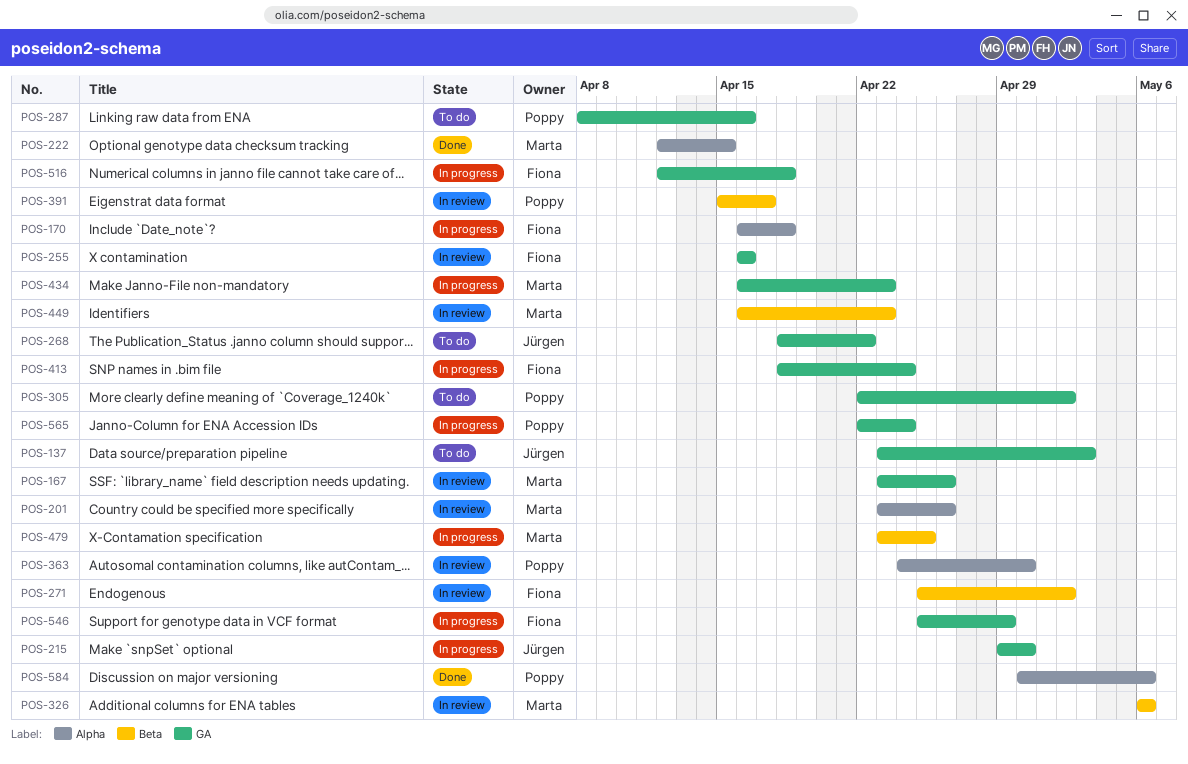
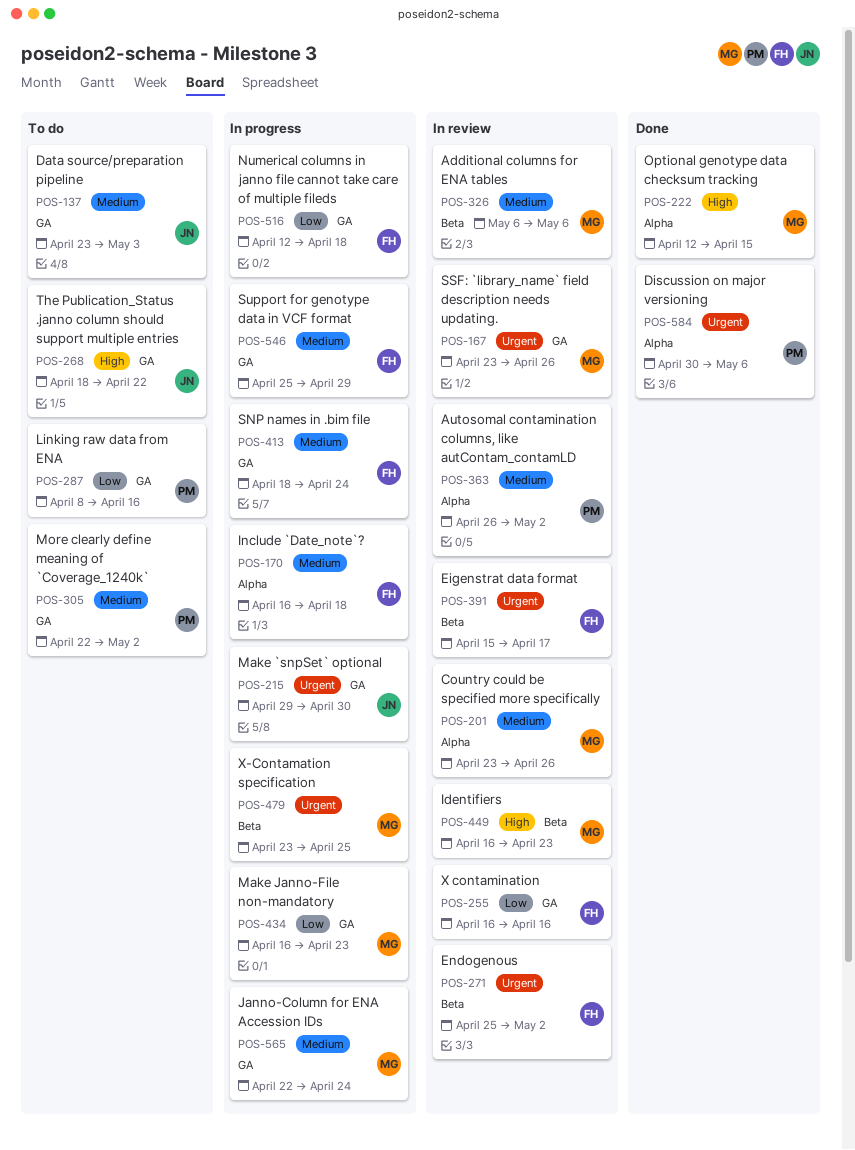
POS-363, start: Apr 24 -> Apr 26
POS-363, due: Apr 30 -> May 2
POS-391, owner: Poppy -> Fiona
POS-565, owner: Poppy -> Marta

